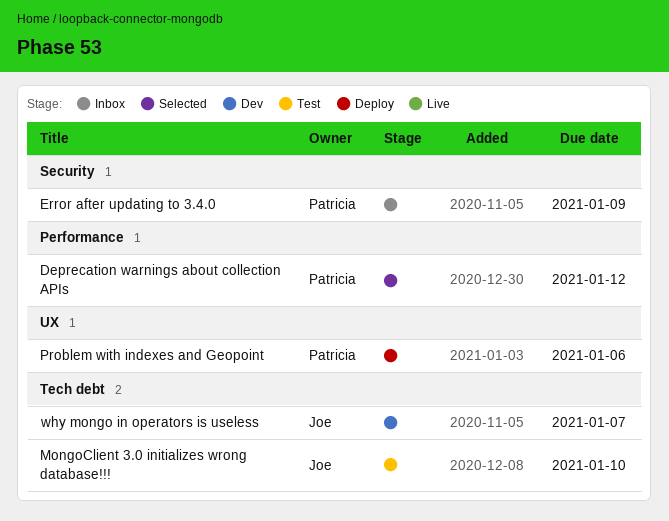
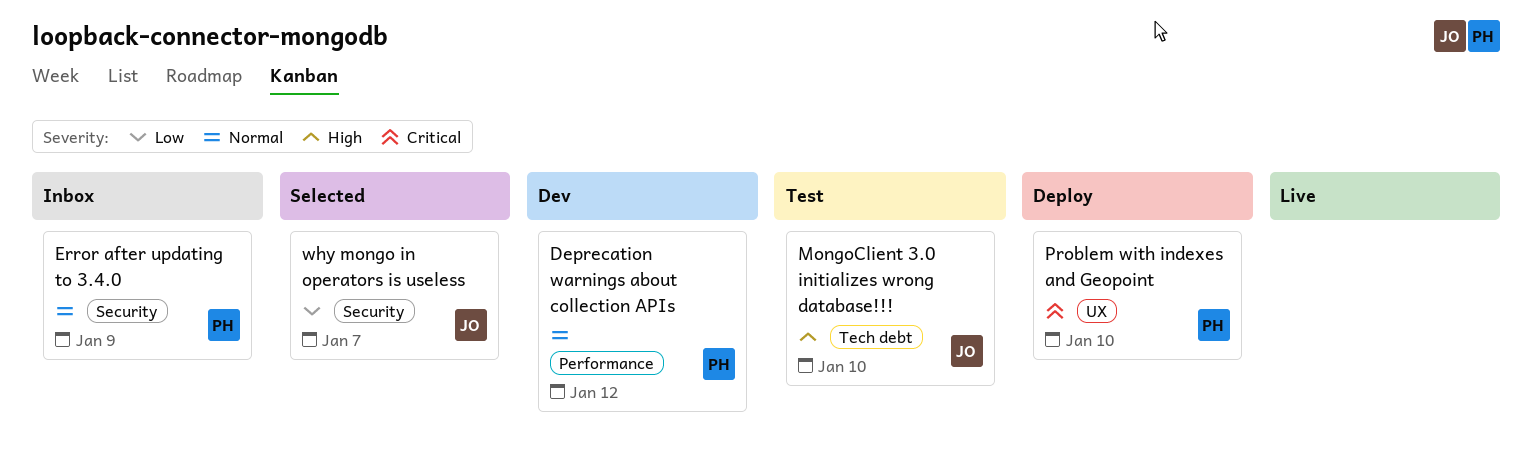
Deprecation warnings about collection APIs, status: Selected -> Dev
Problem with indexes and Geopoint, due: Jan 6 -> Jan 10
why mongo in operators is useless, status: Dev -> Selected
why mongo in operators is useless, label: Tech debt -> Security

